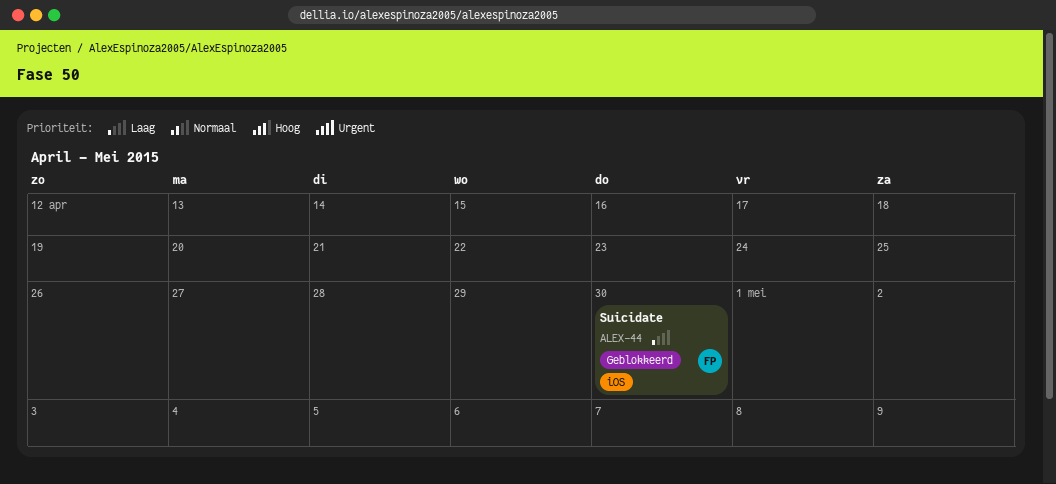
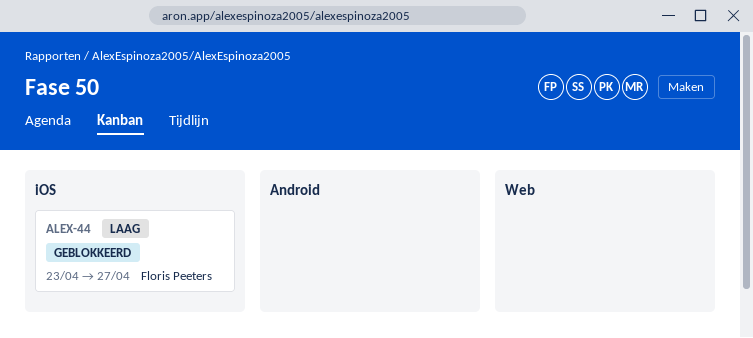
ALEX-44, due: Apr 30 -> Apr 27

